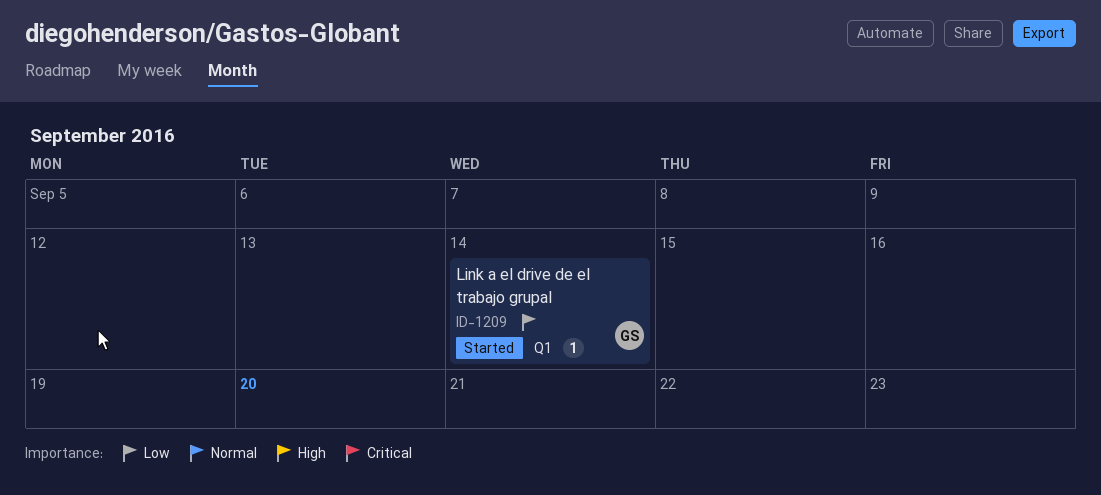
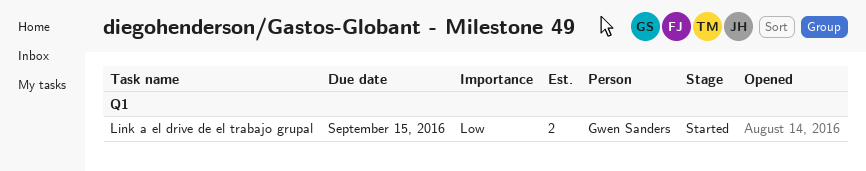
Link a el drive de el trabajo grupal, estimate: 1 -> 2
Link a el drive de el trabajo grupal, due: Sep 14 -> Sep 15

